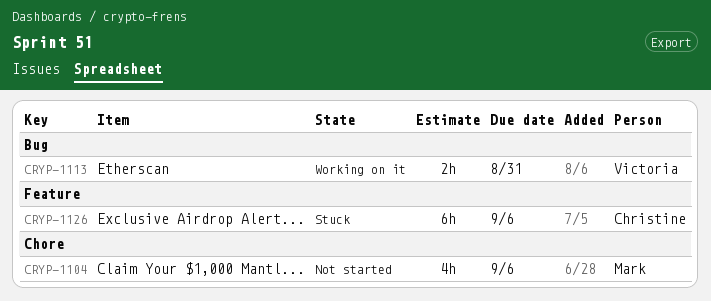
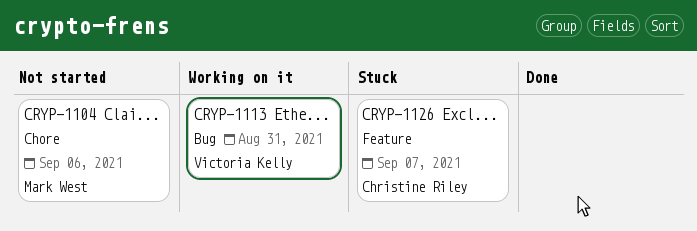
CRYP-1126, due: Sep 6 -> Sep 7

